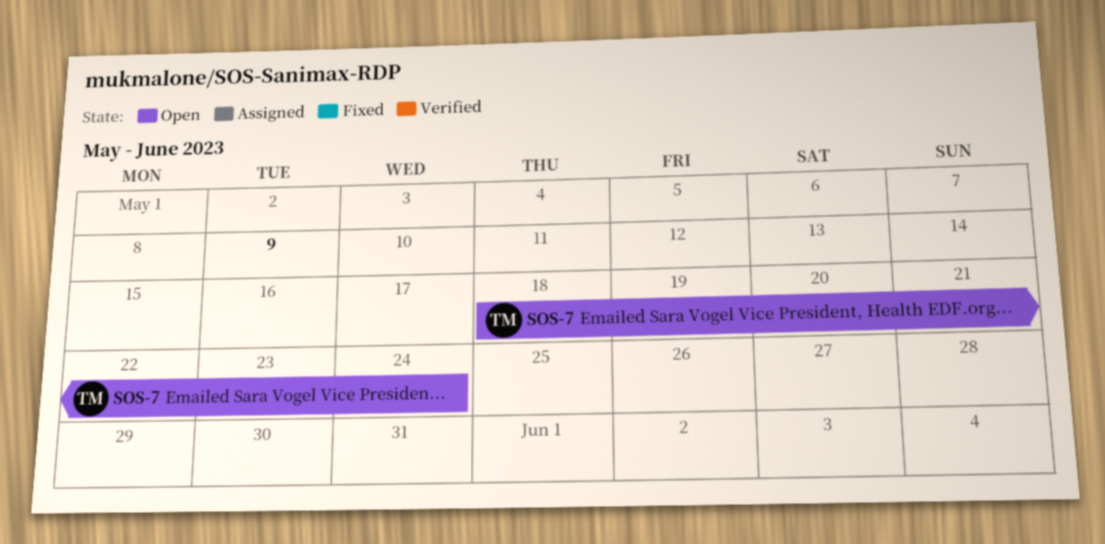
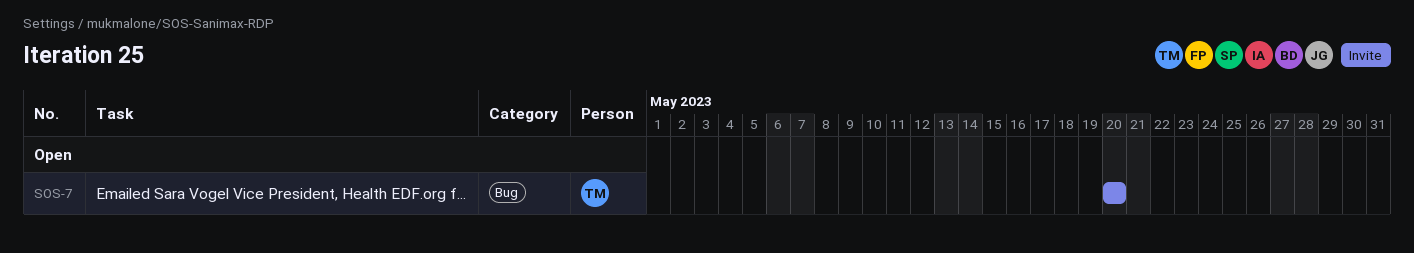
SOS-7, start: May 18 -> May 20
SOS-7, due: May 24 -> May 20

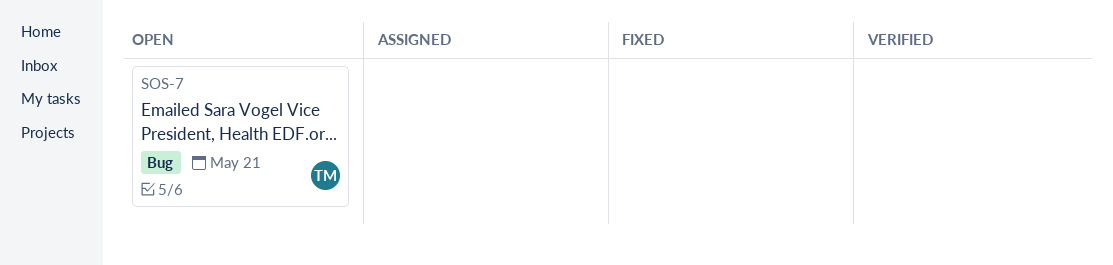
SOS-7, due: May 20 -> May 21

